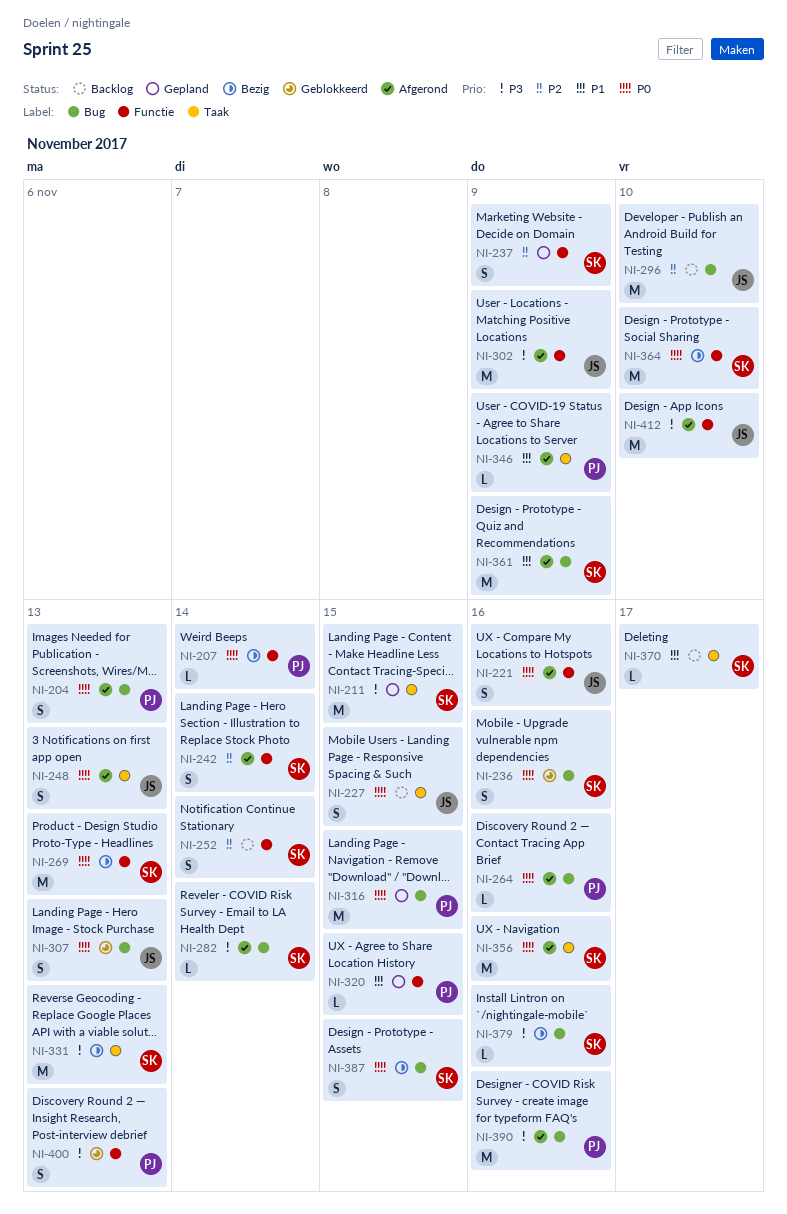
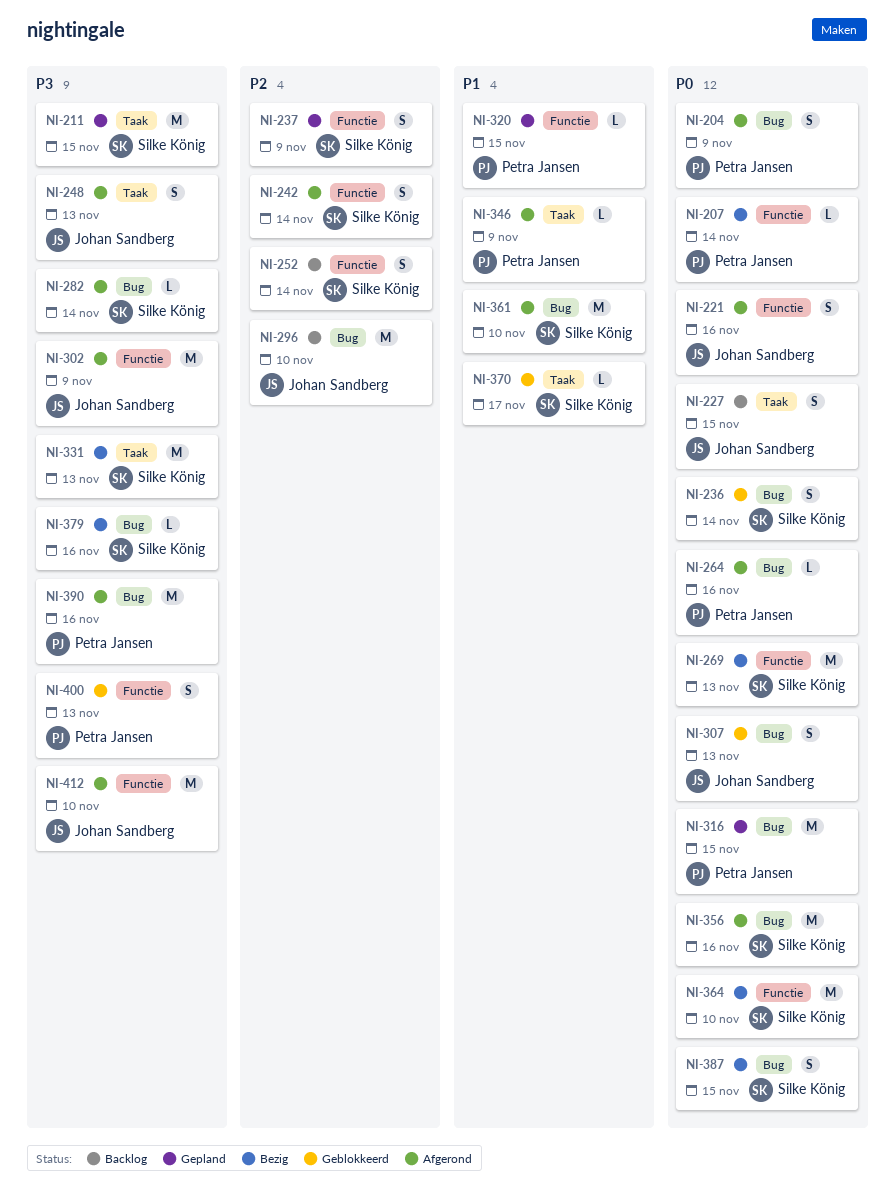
NI-204, due: Nov 13 -> Nov 9
NI-236, due: Nov 16 -> Nov 14
NI-248, priority: P0 -> P3
NI-356, label: Taak -> Bug
NI-361, due: Nov 9 -> Nov 10
NI-370, status: Backlog -> Geblokkeerd

